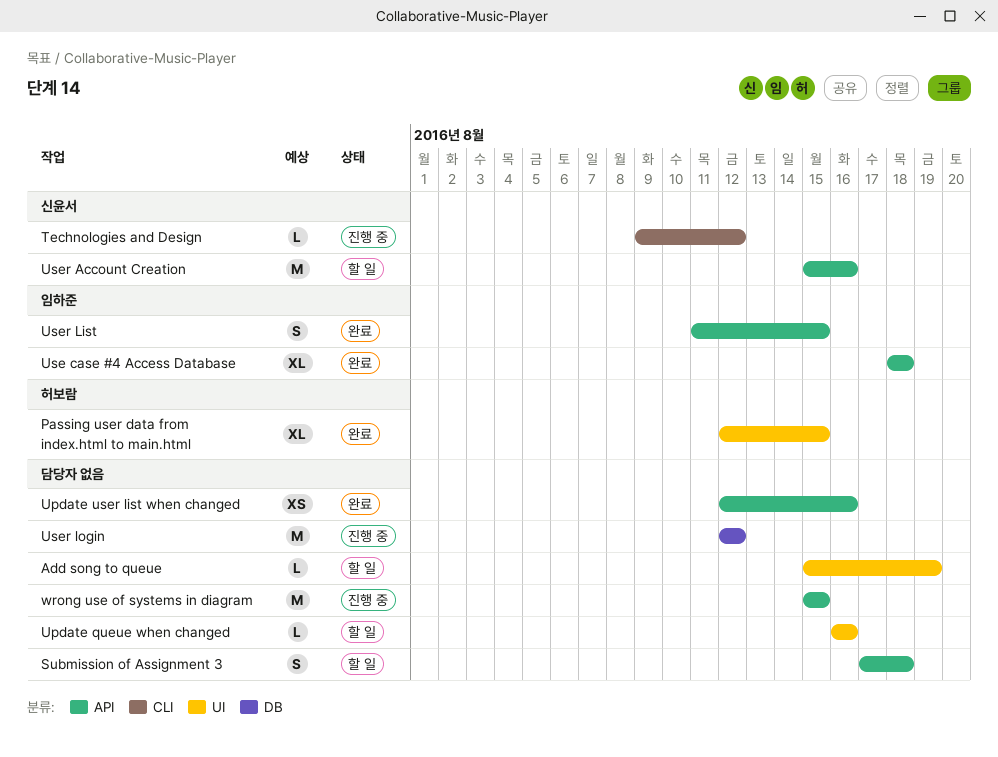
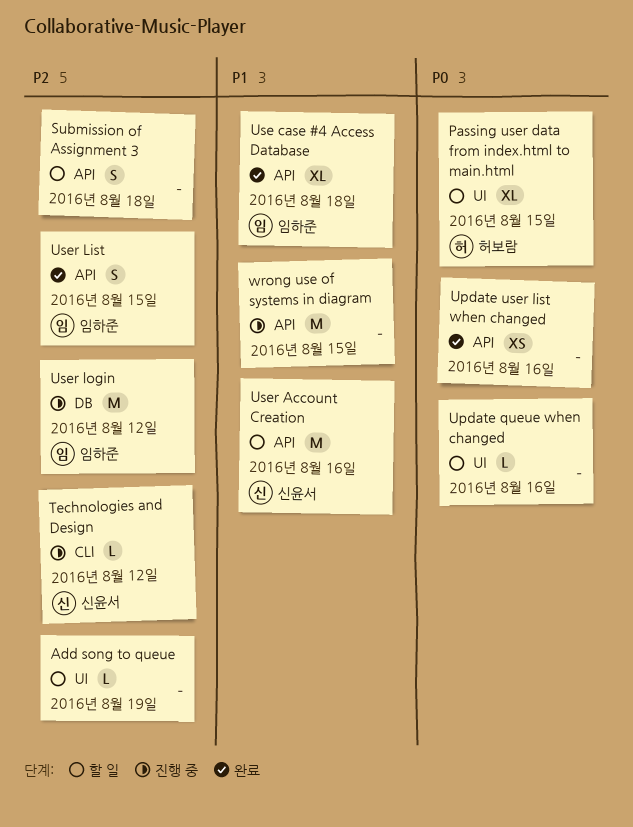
Passing user data from index.html to main.html, status: 완료 -> 할 일
User login, owner: none -> 임하준

